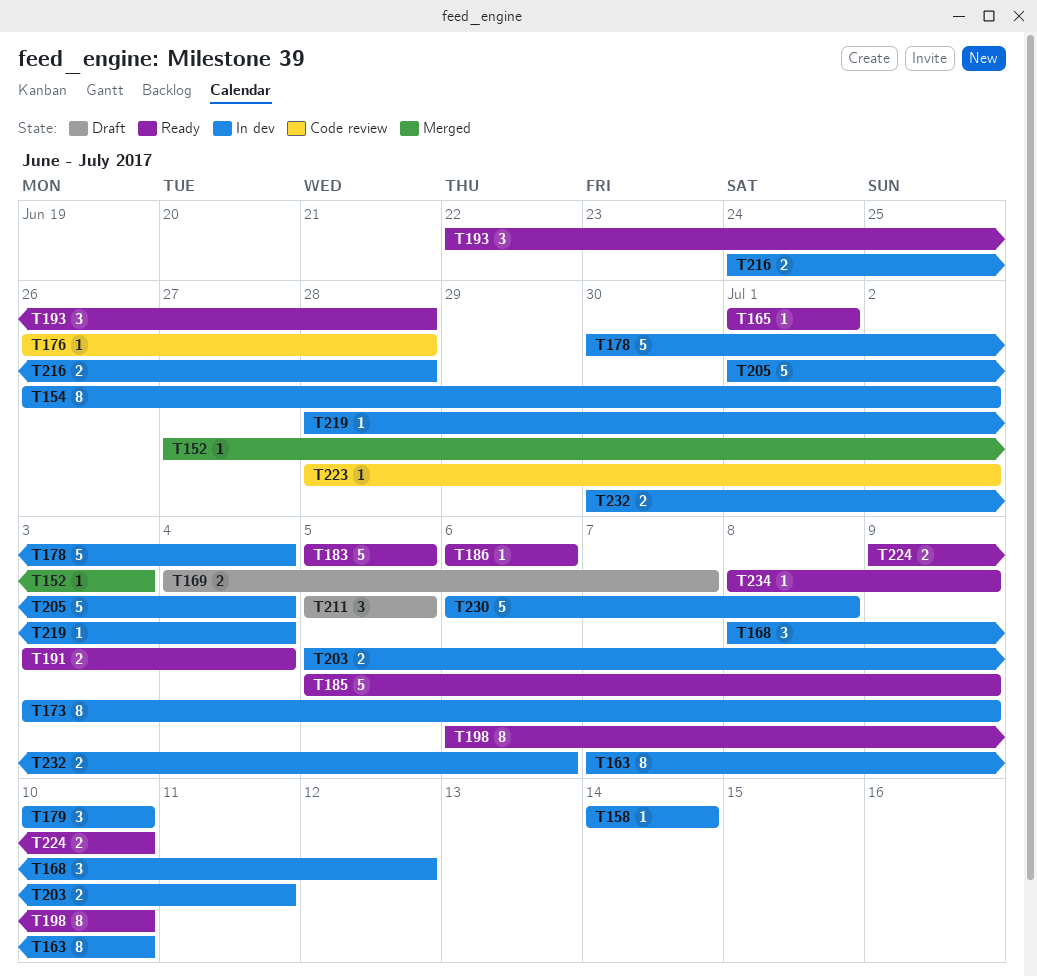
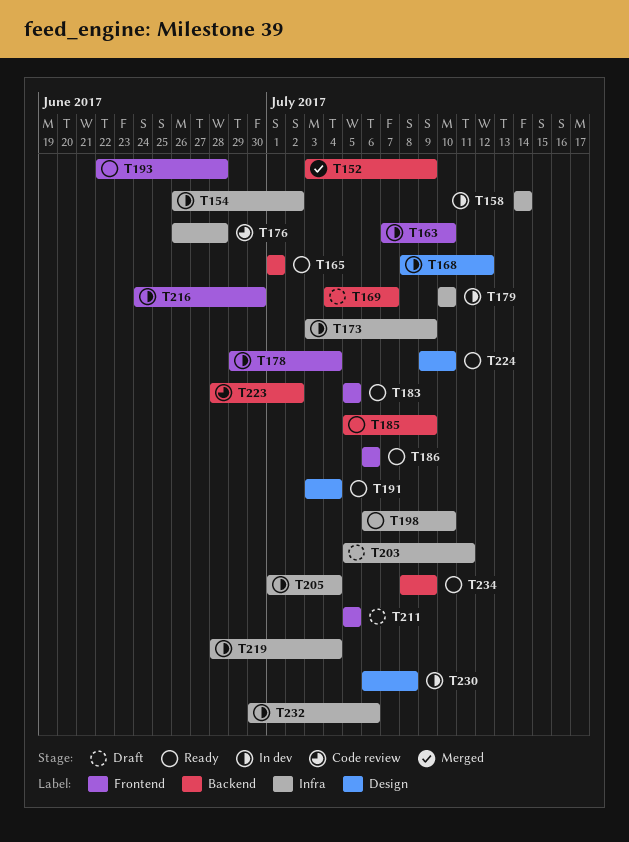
T152, start: Jun 27 -> Jul 3
T152, due: Jul 3 -> Jul 9
T178, start: Jun 30 -> Jun 29
T203, status: In dev -> Draft
T216, due: Jun 28 -> Jun 30

